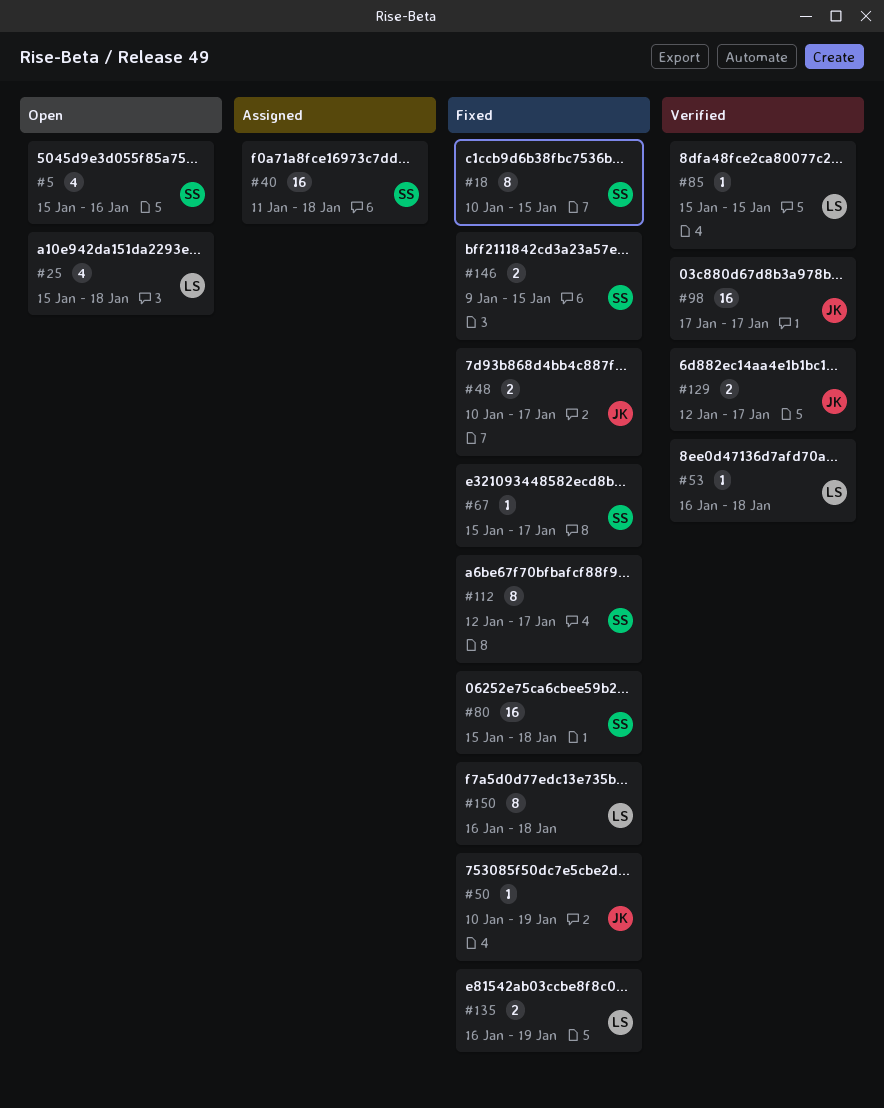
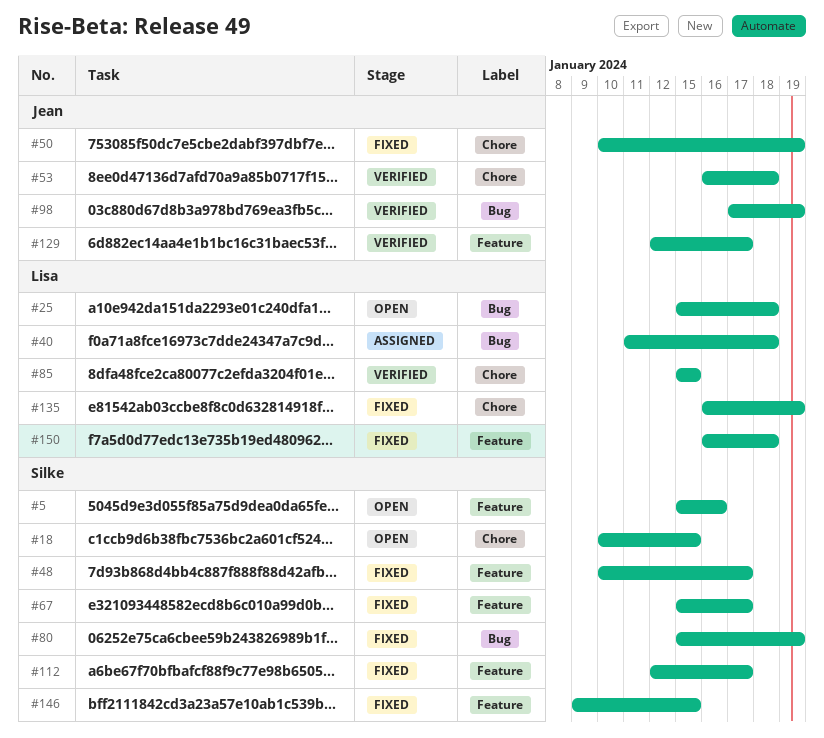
#18, status: Fixed -> Open
#40, owner: Silke -> Lisa
#48, owner: Jean -> Silke
#53, owner: Lisa -> Jean
#80, due: Jan 18 -> Jan 19
#98, due: Jan 17 -> Jan 19

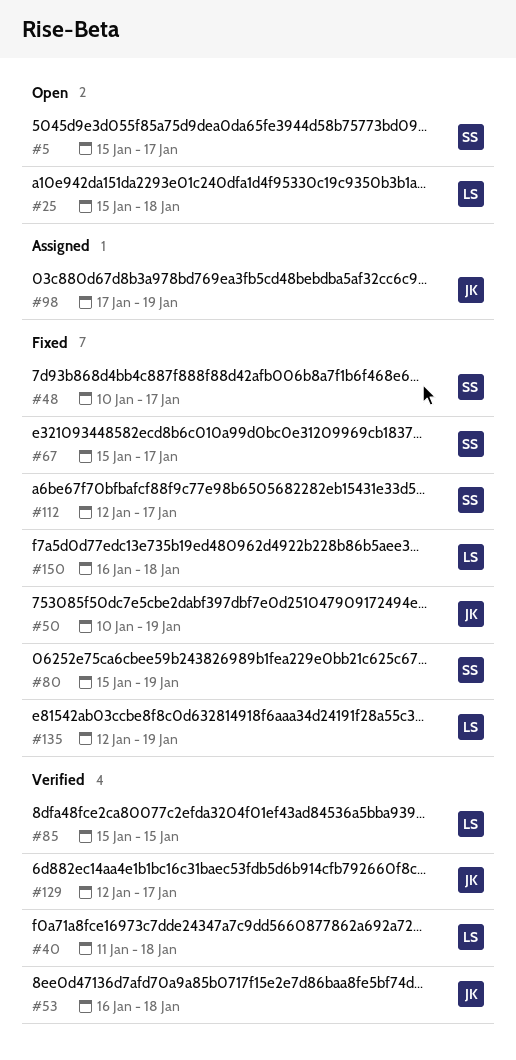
#5, due: Jan 16 -> Jan 17
#18: present -> none
#40, status: Assigned -> Verified
#98, status: Verified -> Assigned
#135, start: Jan 16 -> Jan 12
#146: present -> none

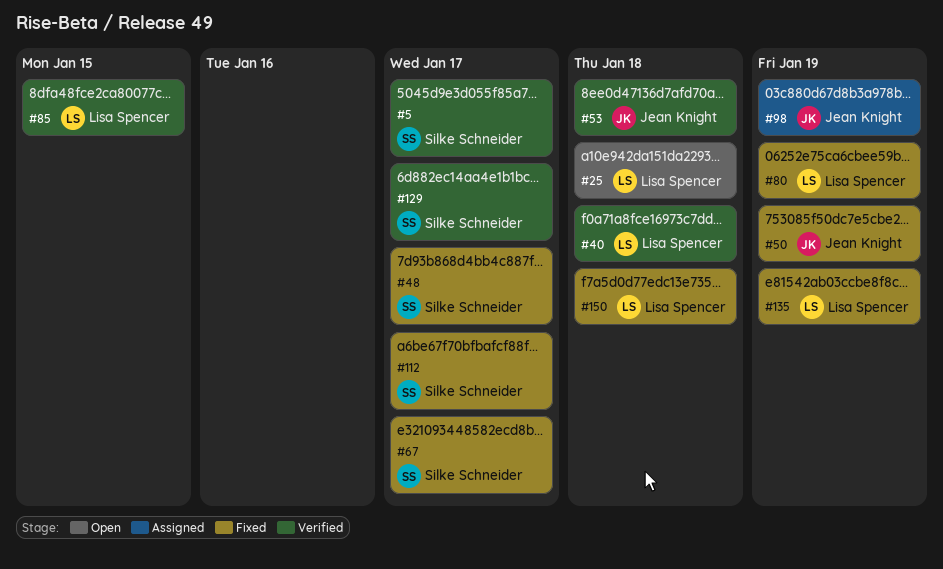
#5, status: Open -> Verified
#80, owner: Silke Schneider -> Lisa Spencer
#129, owner: Jean Knight -> Silke Schneider

